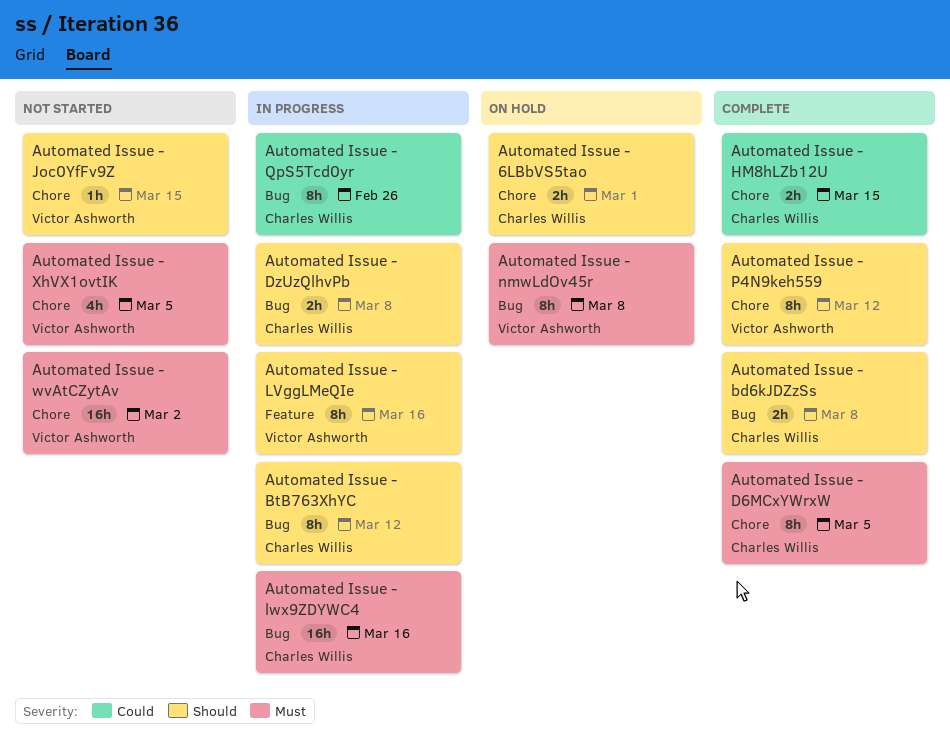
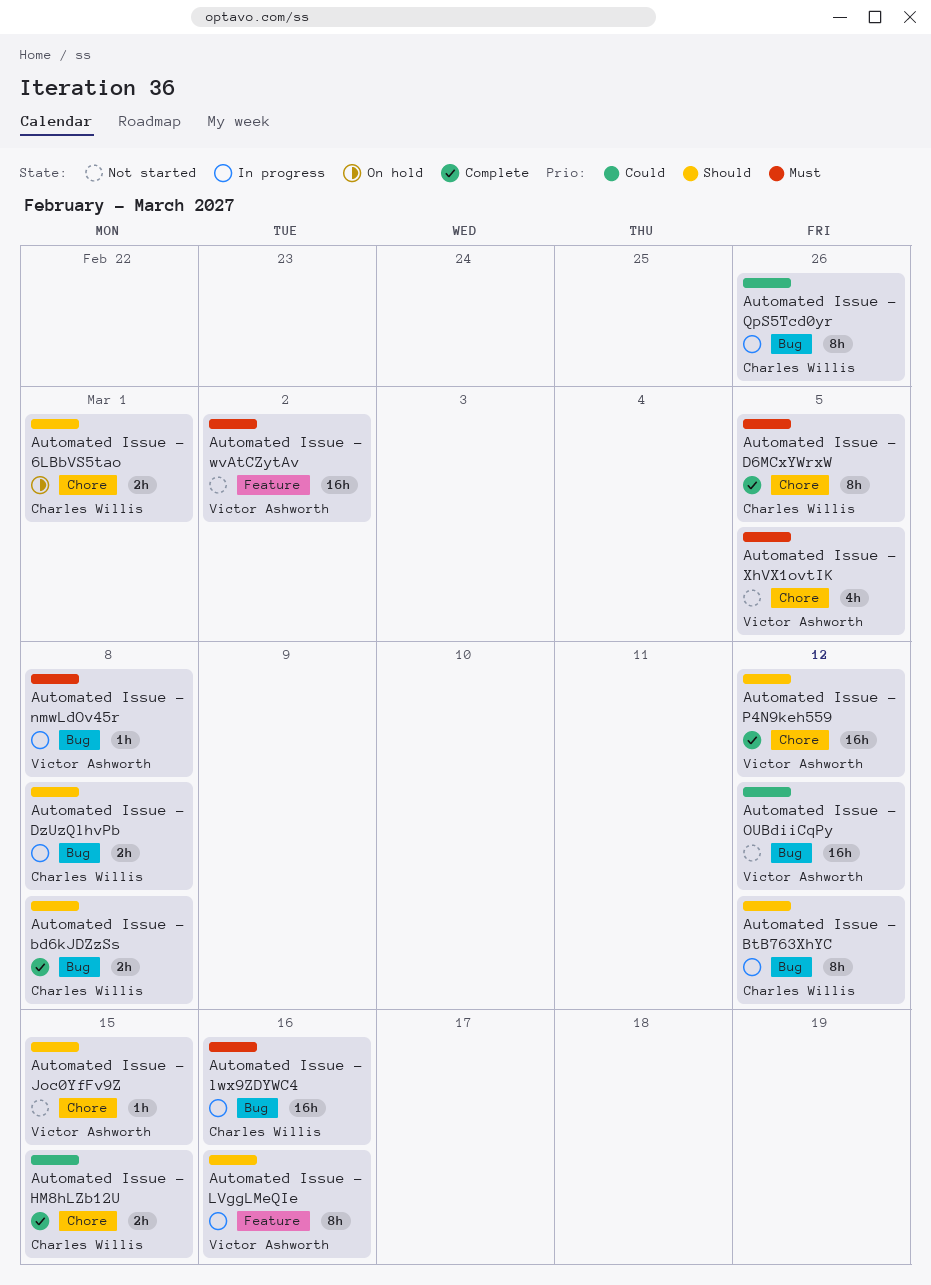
Automated Issue - nmwLdOv45r, status: On hold -> In progress
Automated Issue - nmwLdOv45r, estimate: 8h -> 1h
Automated Issue - OUBdiiCqPy: none -> present
Automated Issue - P4N9keh559, estimate: 8h -> 16h
Automated Issue - wvAtCZytAv, label: Chore -> Feature

